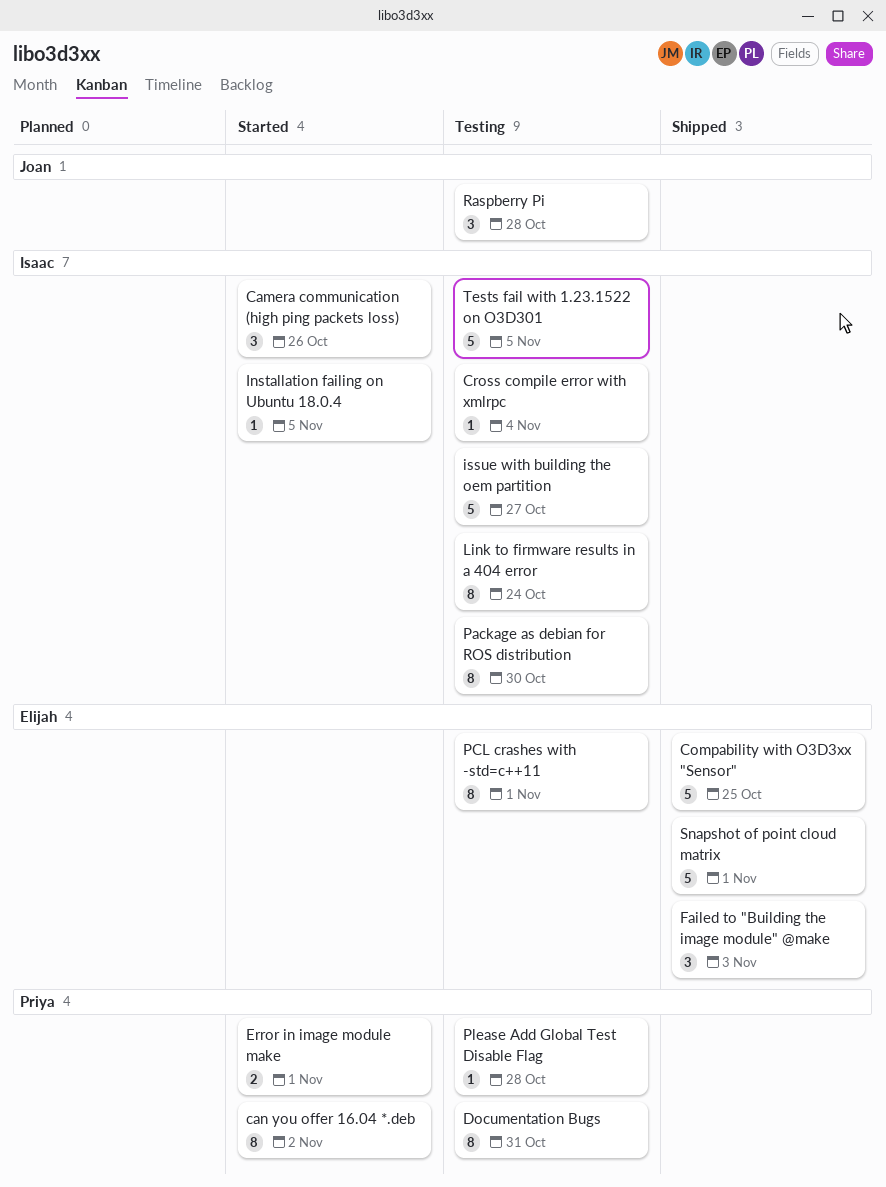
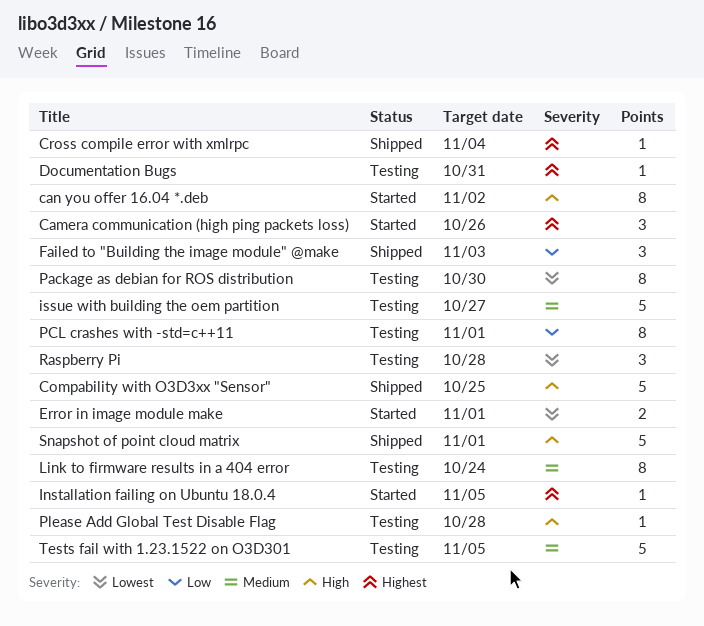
Cross compile error with xmlrpc, status: Testing -> Shipped
Documentation Bugs, estimate: 8 -> 1

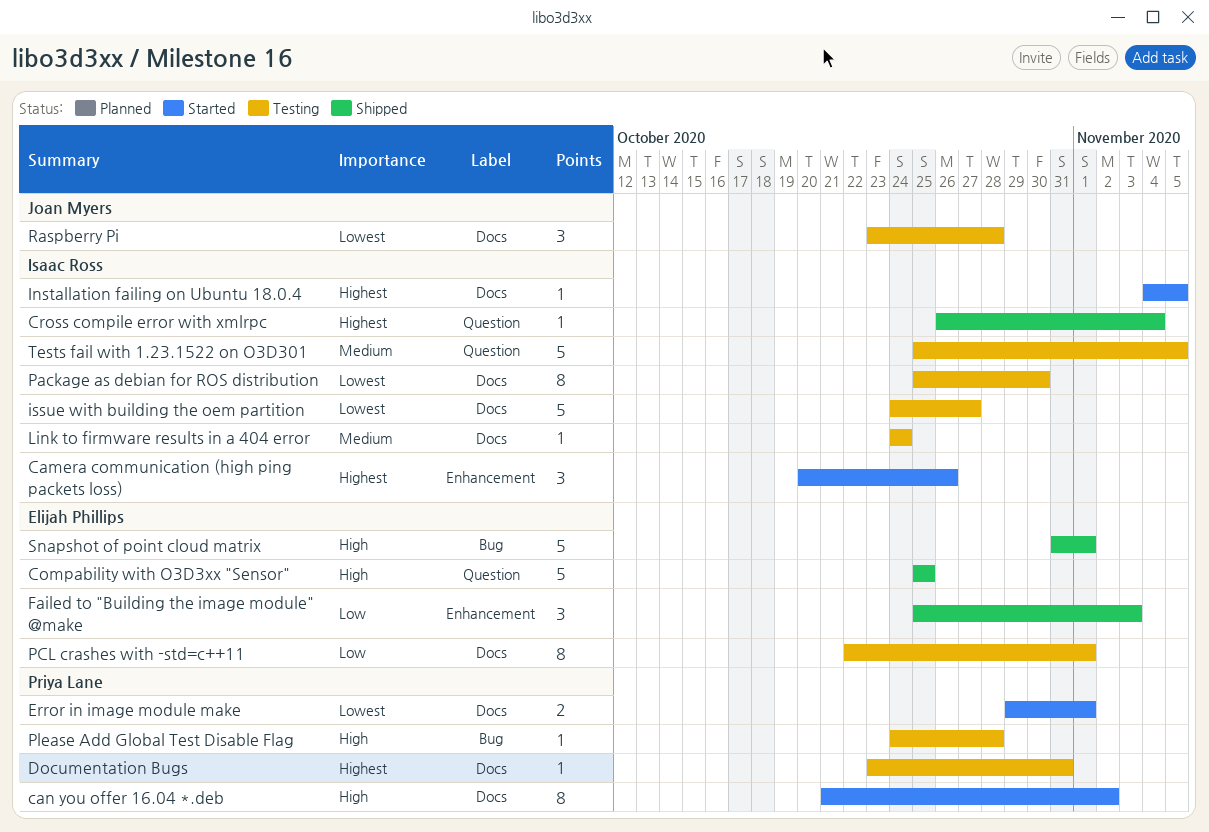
issue with building the oem partition, priority: Medium -> Lowest
Link to firmware results in a 404 error, estimate: 8 -> 1

